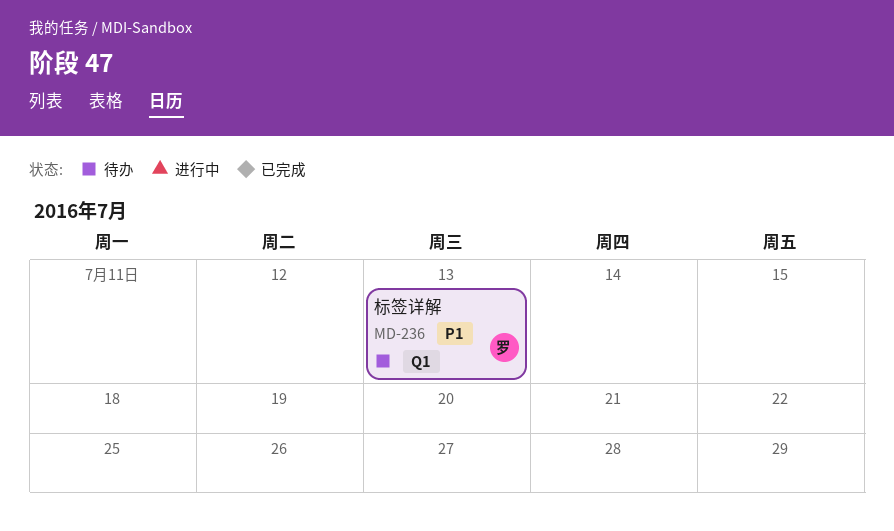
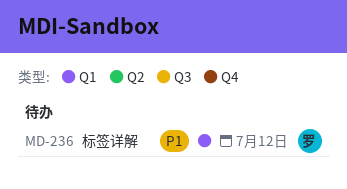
MD-236, due: Jul 13 -> Jul 12

